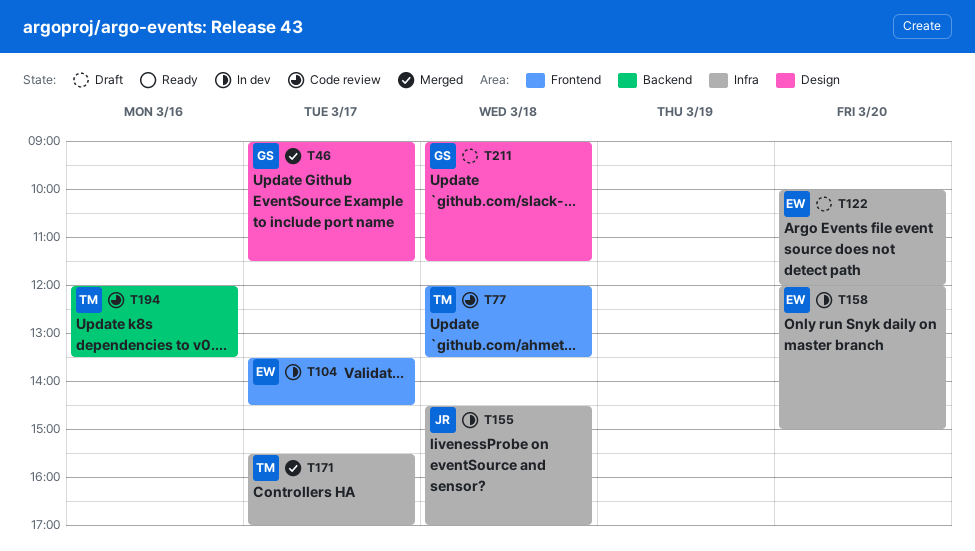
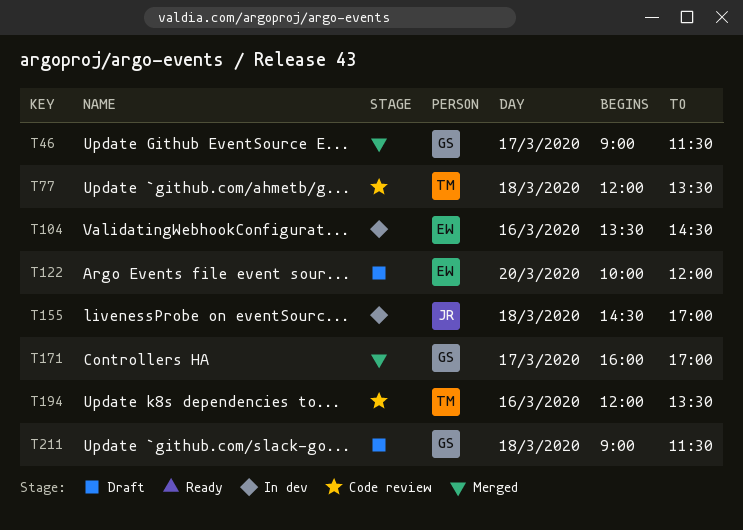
T104, day: Mar 17 -> Mar 16
T158: present -> none
T171, owner: TM -> GS
T171, begins: 15:30 -> 16:00

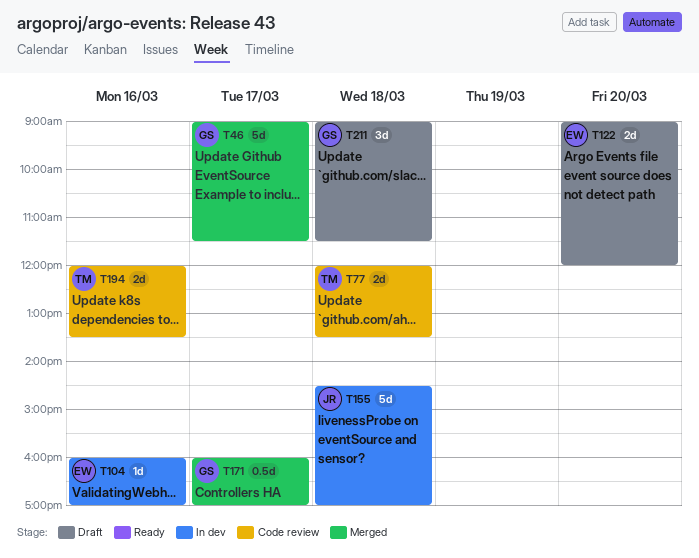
T104, begins: 13:30 -> 16:00
T104, ends: 14:30 -> 17:00
T122, begins: 10:00 -> 09:00

